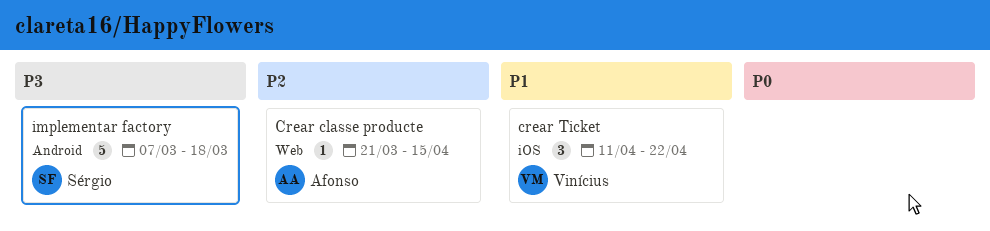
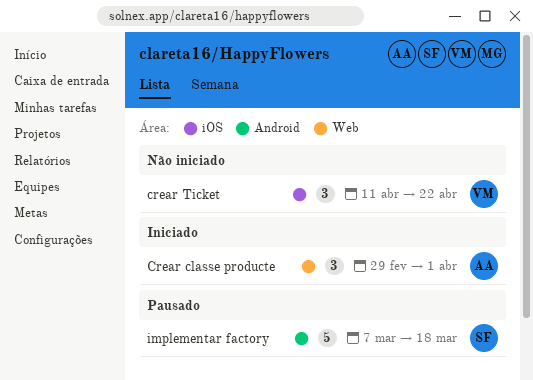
Crear classe producte, estimate: 1 -> 3
Crear classe producte, start: Mar 21 -> Feb 29
Crear classe producte, due: Apr 15 -> Apr 1

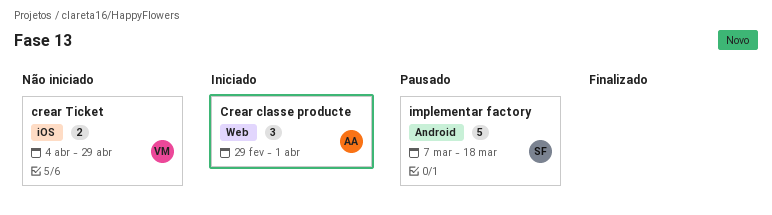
crear Ticket, estimate: 3 -> 2
crear Ticket, start: Apr 11 -> Apr 4
crear Ticket, due: Apr 22 -> Apr 29

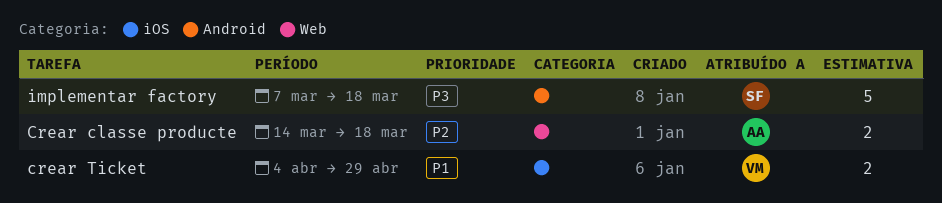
Crear classe producte, estimate: 3 -> 2
Crear classe producte, start: Feb 29 -> Mar 14
Crear classe producte, due: Apr 1 -> Mar 18

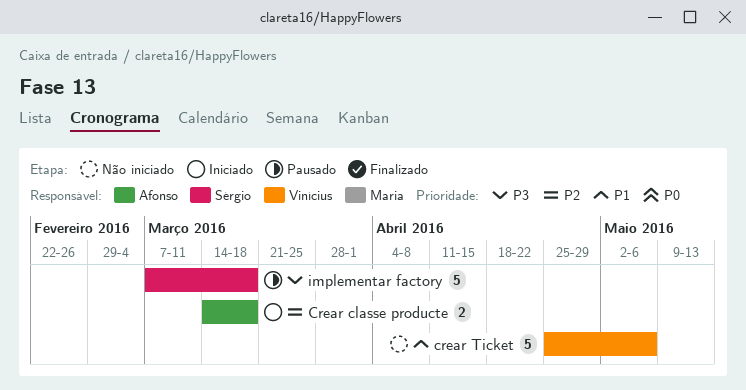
crear Ticket, estimate: 2 -> 5
crear Ticket, start: Apr 4 -> Apr 25
crear Ticket, due: Apr 29 -> May 6

